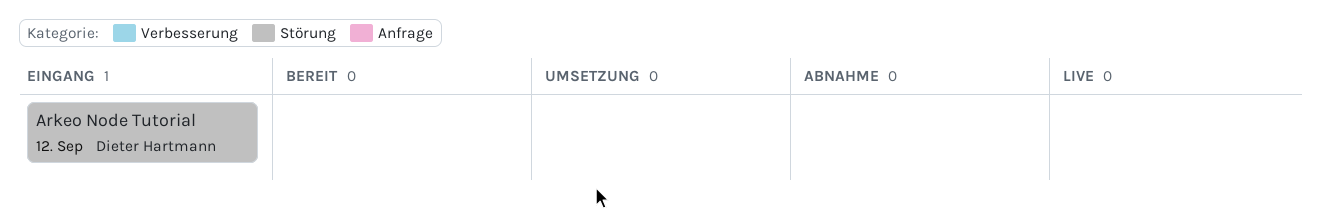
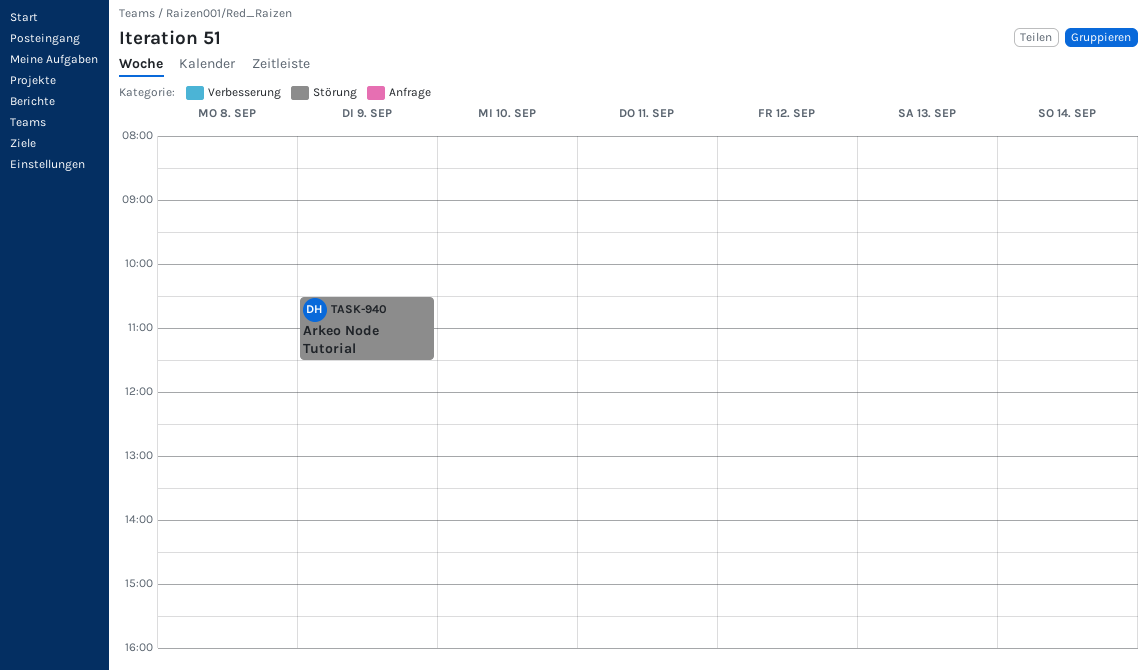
Arkeo Node Tutorial, day: Sep 12 -> Sep 9

